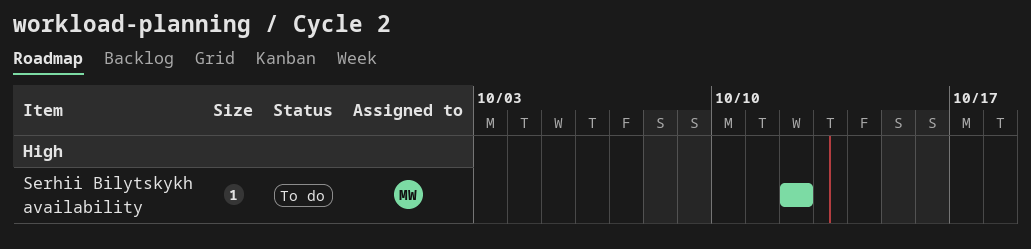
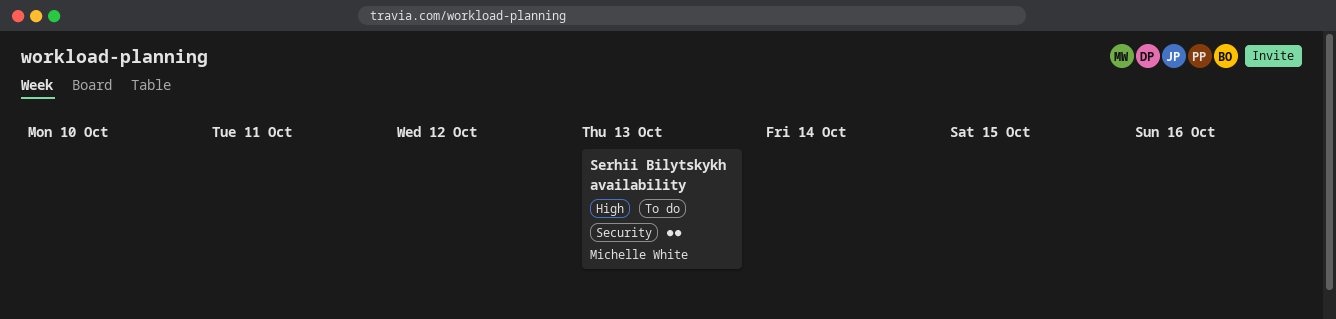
Serhii Bilytskykh availability, estimate: 1 -> 2
Serhii Bilytskykh availability, due: Oct 12 -> Oct 13

